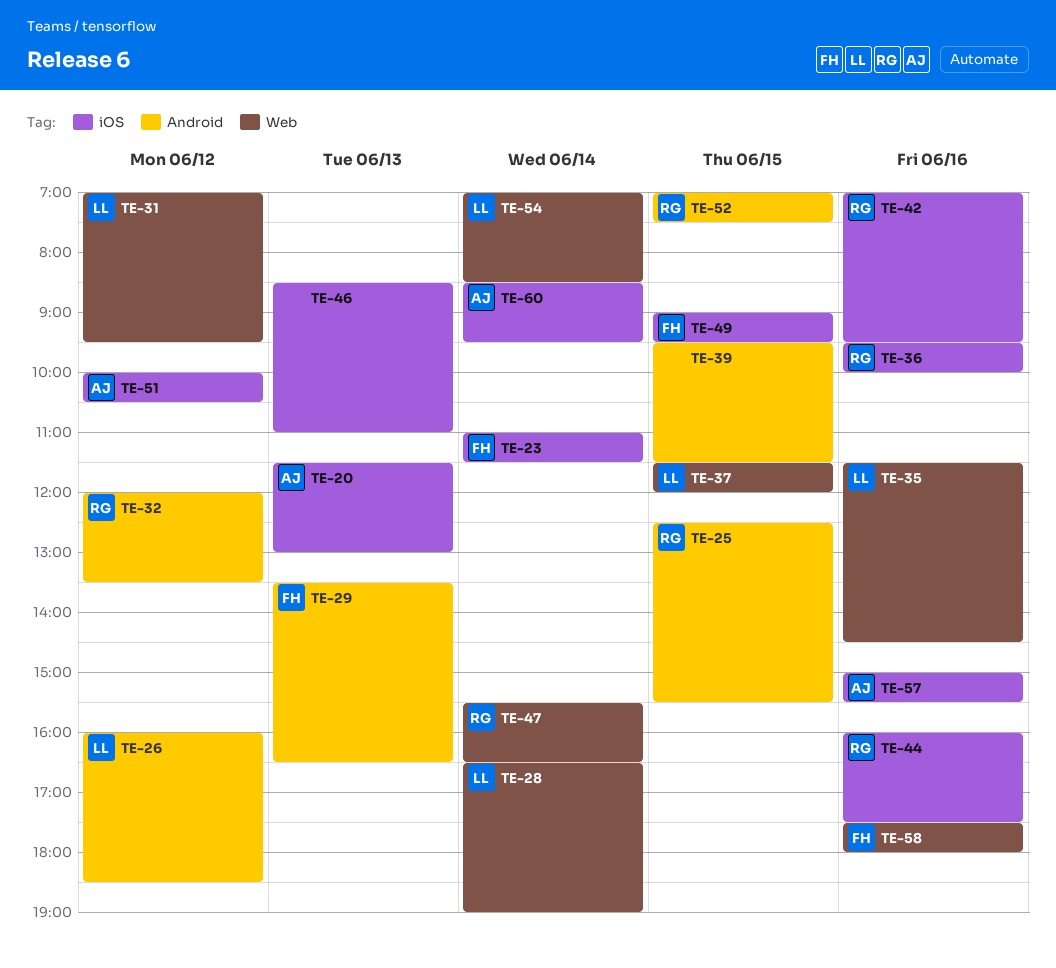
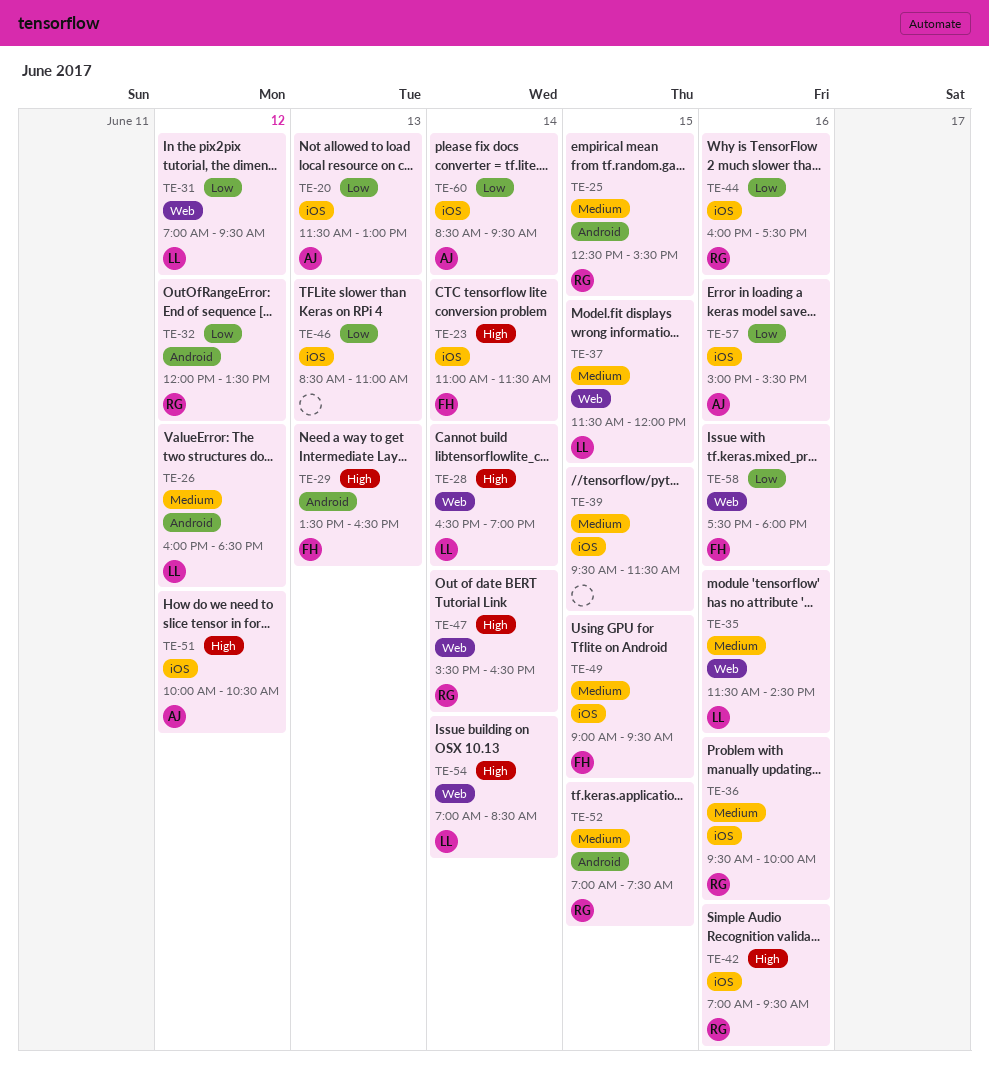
TE-39, label: Android -> iOS

